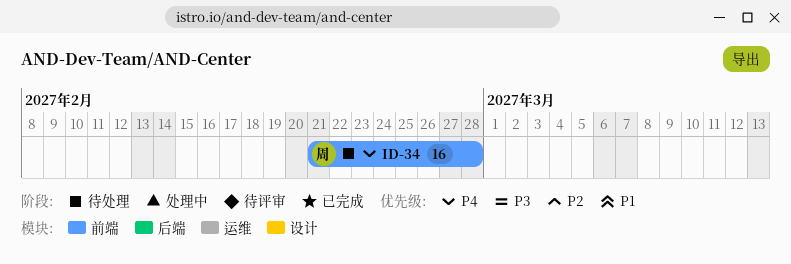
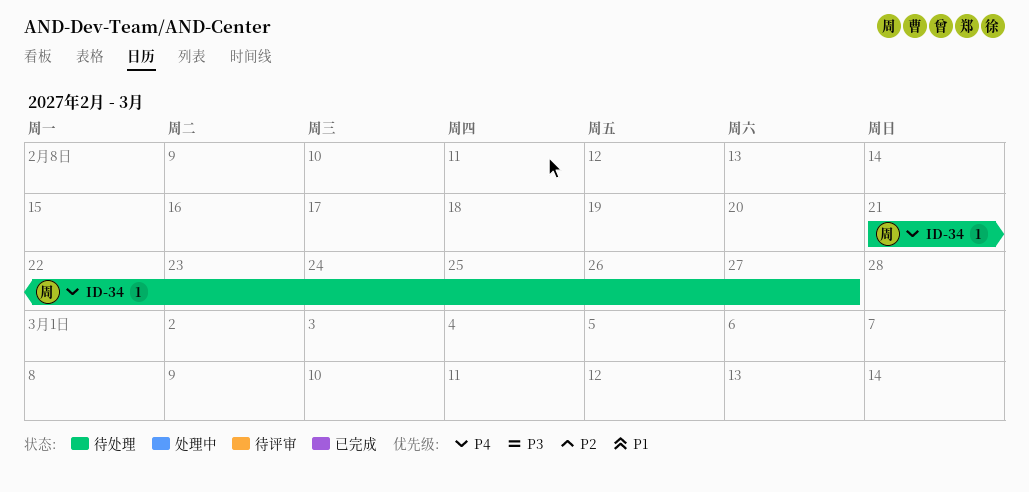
ID-34, estimate: 16 -> 1
ID-34, due: Feb 28 -> Feb 27

